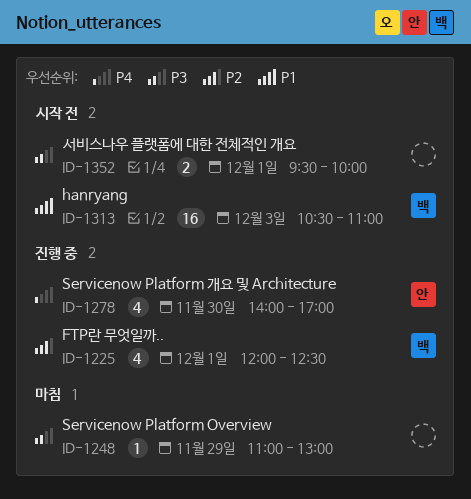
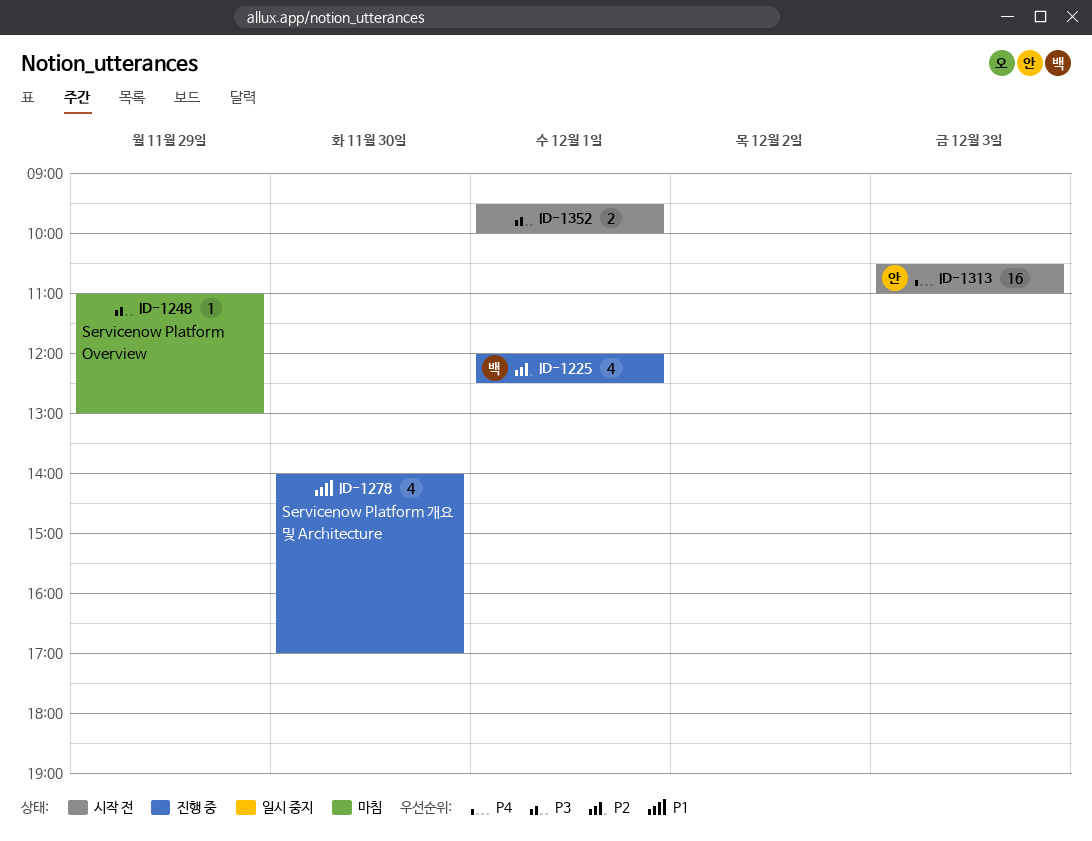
ID-1278, owner: 안 -> none
ID-1278, priority: P4 -> P1
ID-1313, owner: 백 -> 안
ID-1313, priority: P1 -> P4

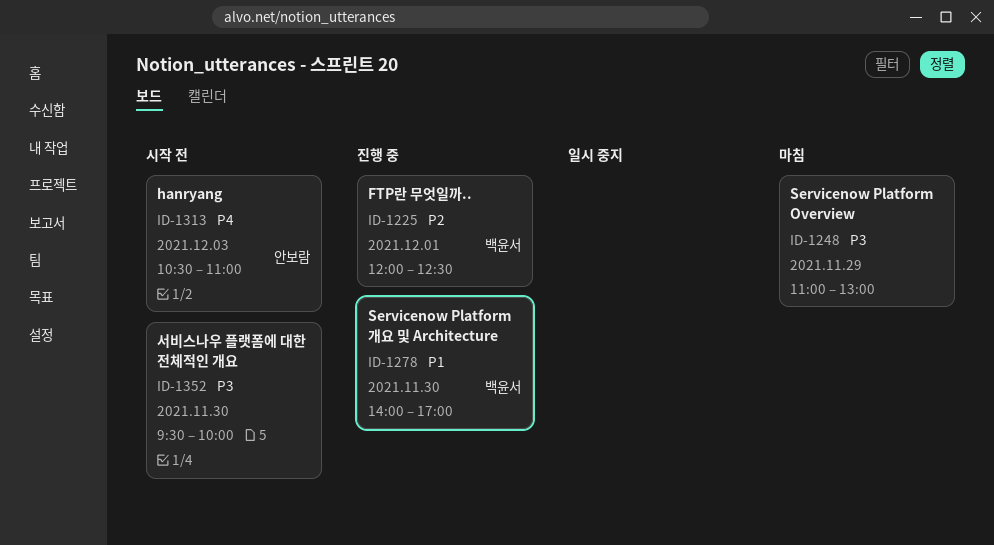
ID-1278, owner: none -> 백윤서
ID-1352, day: Dec 1 -> Nov 30

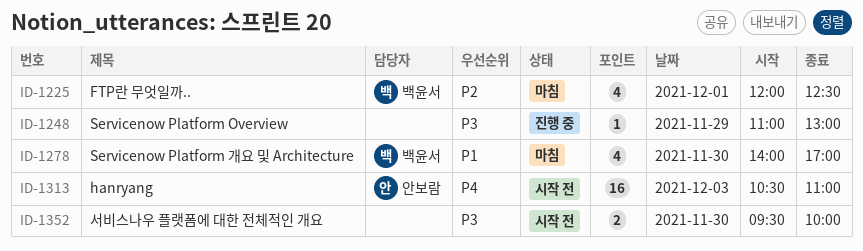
ID-1225, status: 진행 중 -> 마침
ID-1248, status: 마침 -> 진행 중
ID-1278, status: 진행 중 -> 마침

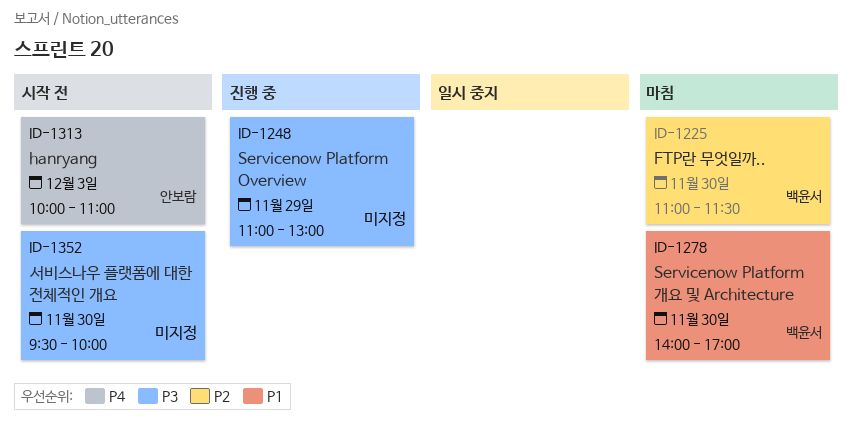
ID-1225, day: Dec 1 -> Nov 30
ID-1225, begins: 12:00 -> 11:00
ID-1225, ends: 12:30 -> 11:30
ID-1313, begins: 10:30 -> 10:00

